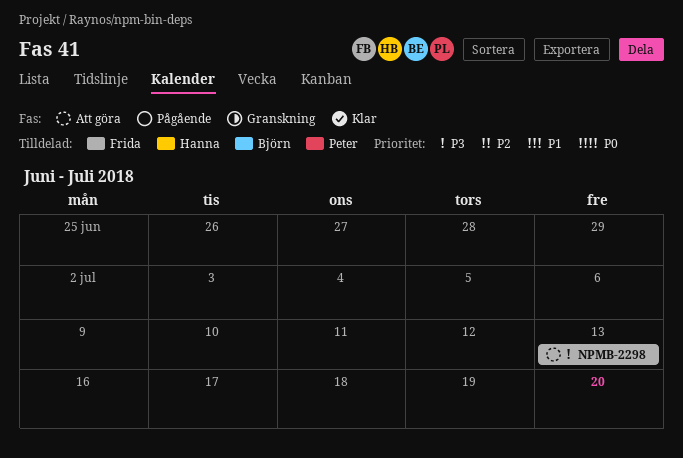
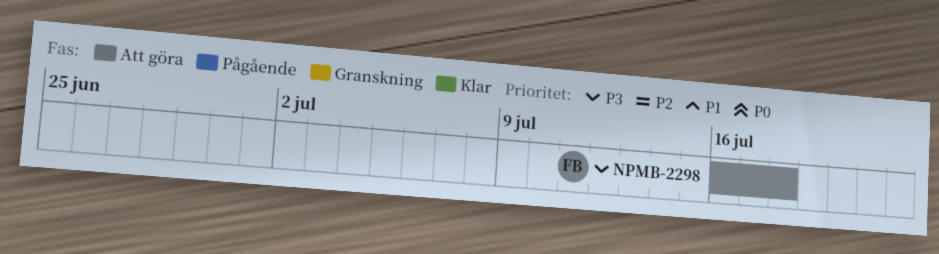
NPMB-2298, start: Jul 13 -> Jul 16
NPMB-2298, due: Jul 13 -> Jul 18

